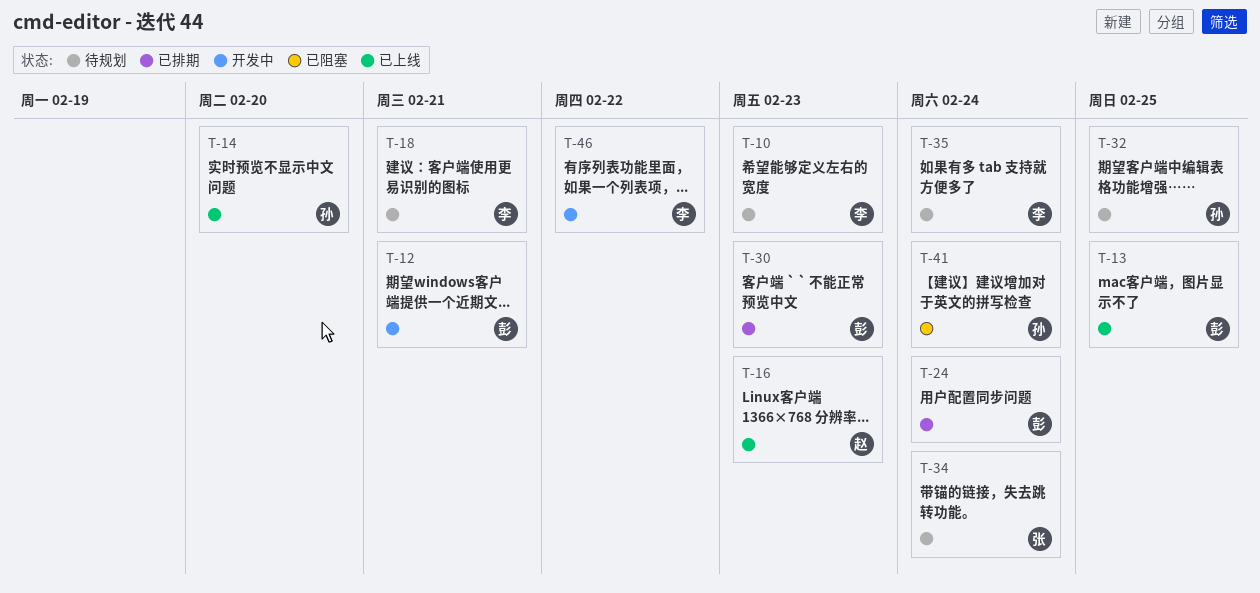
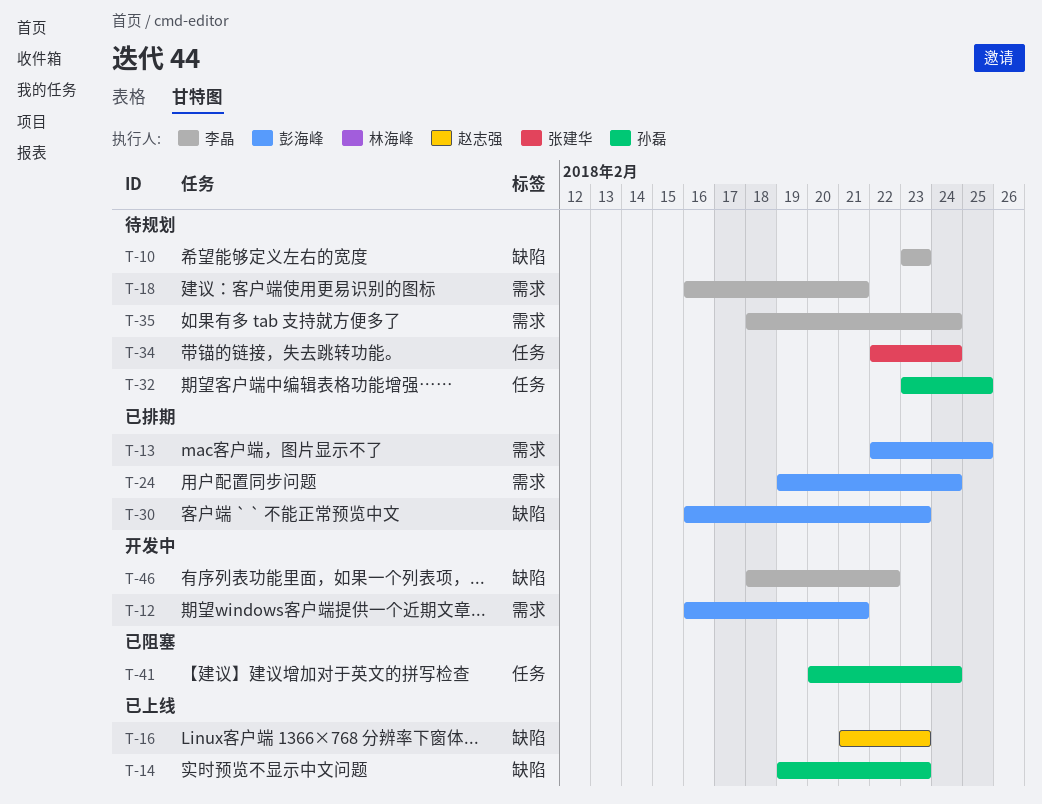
T-13, status: 已上线 -> 已排期
T-14, due: Feb 20 -> Feb 23

